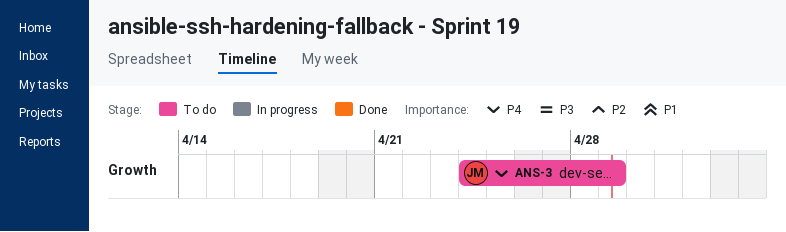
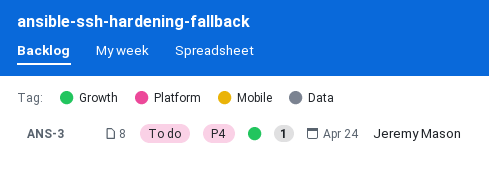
ANS-3, due: Apr 29 -> Apr 24

